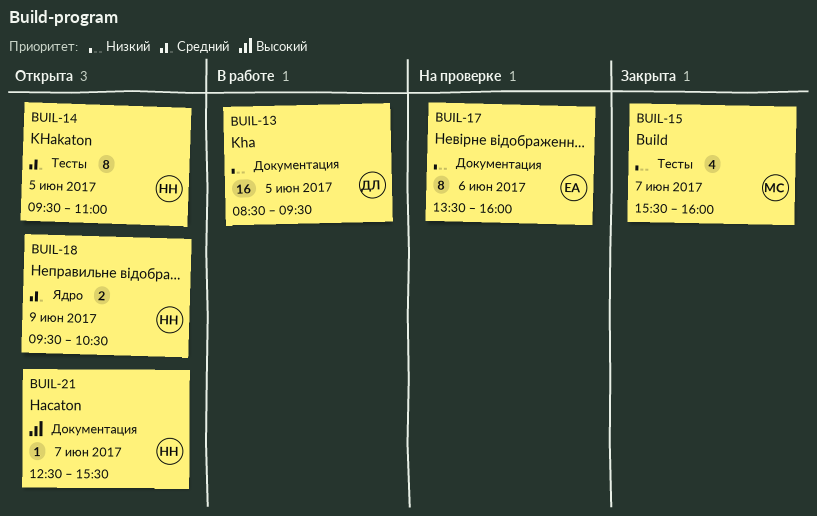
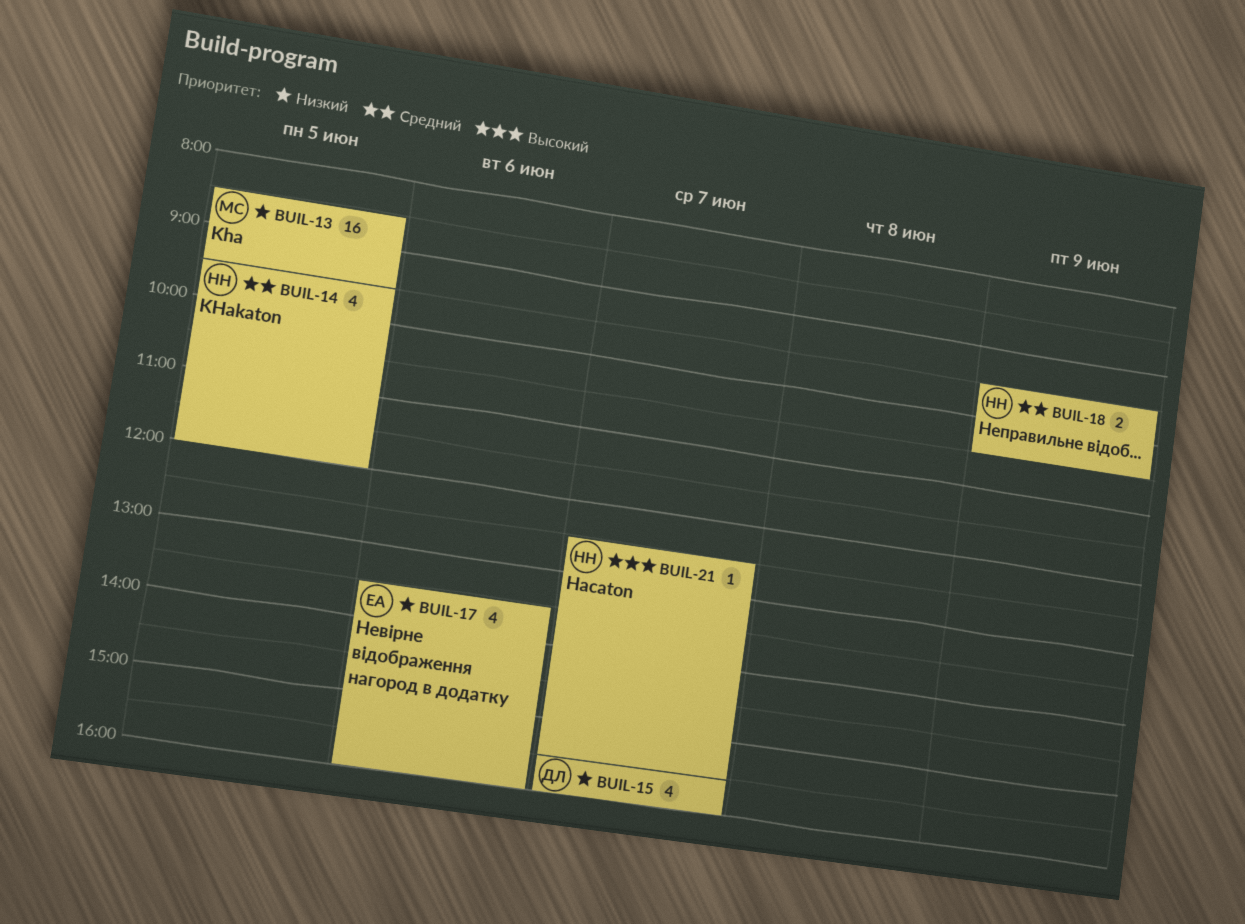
BUIL-13, owner: ДЛ -> МС
BUIL-14, estimate: 8 -> 4
BUIL-14, ends: 11:00 -> 12:00
BUIL-15, owner: МС -> ДЛ
BUIL-17, estimate: 8 -> 4

